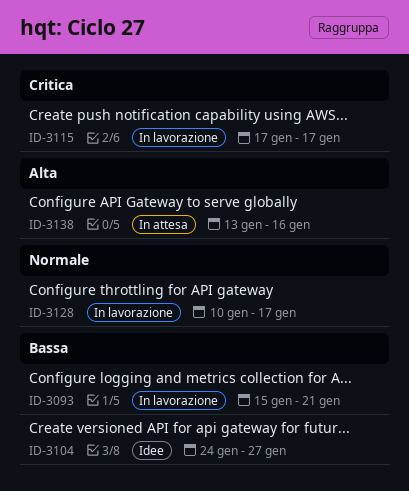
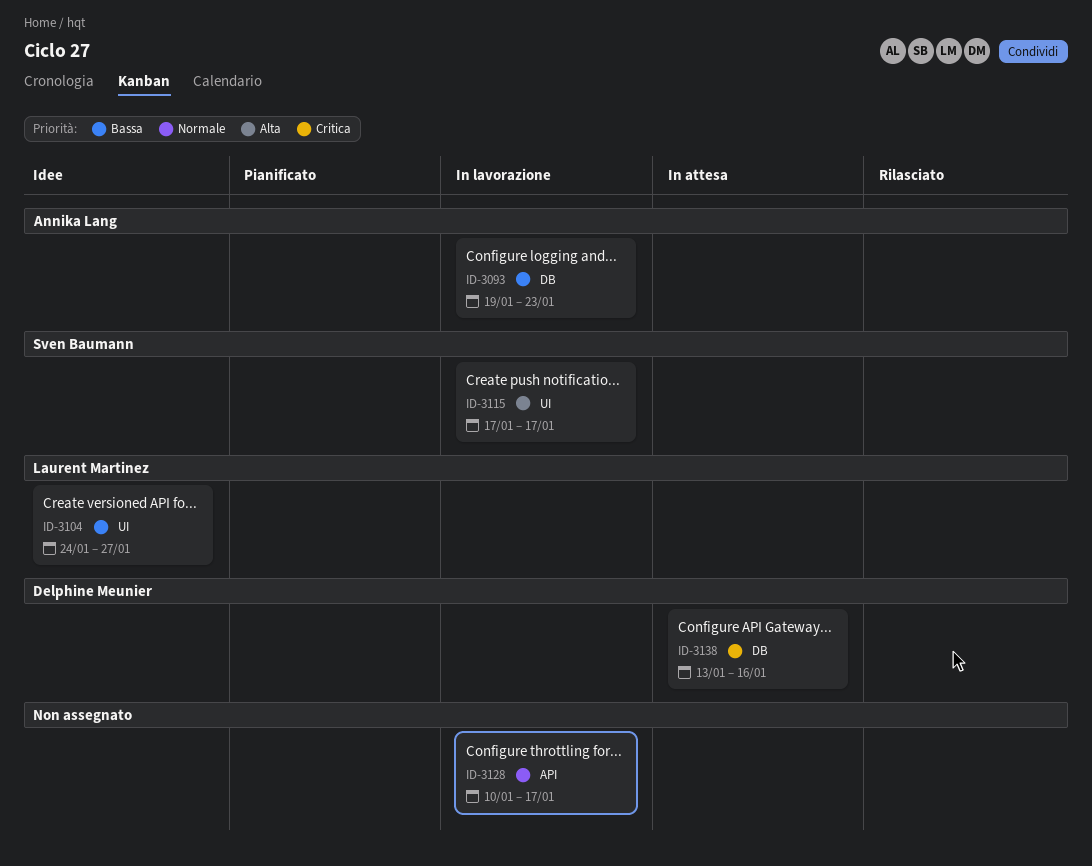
ID-3093, start: Jan 15 -> Jan 19
ID-3093, due: Jan 21 -> Jan 23
ID-3115, priority: Critica -> Alta
ID-3138, priority: Alta -> Critica

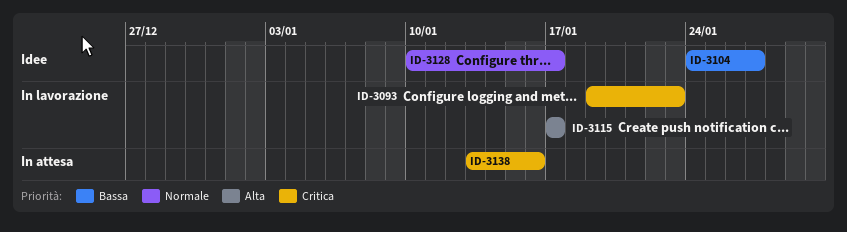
ID-3093, priority: Bassa -> Critica
ID-3128, status: In lavorazione -> Idee

